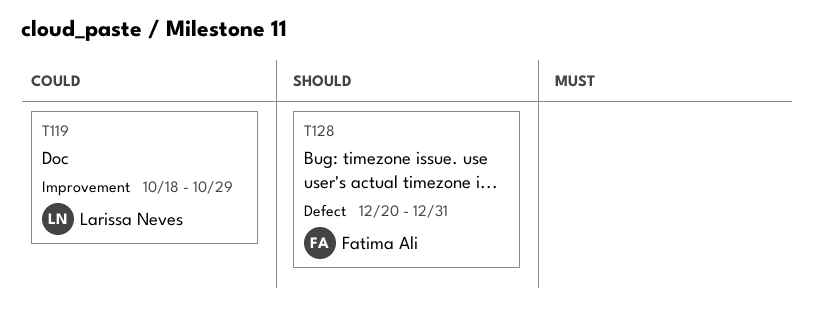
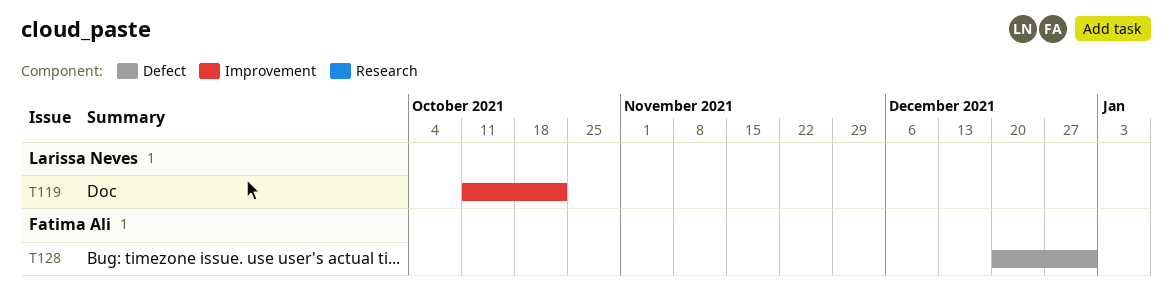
T119, start: Oct 18 -> Oct 11
T119, due: Oct 29 -> Oct 22

